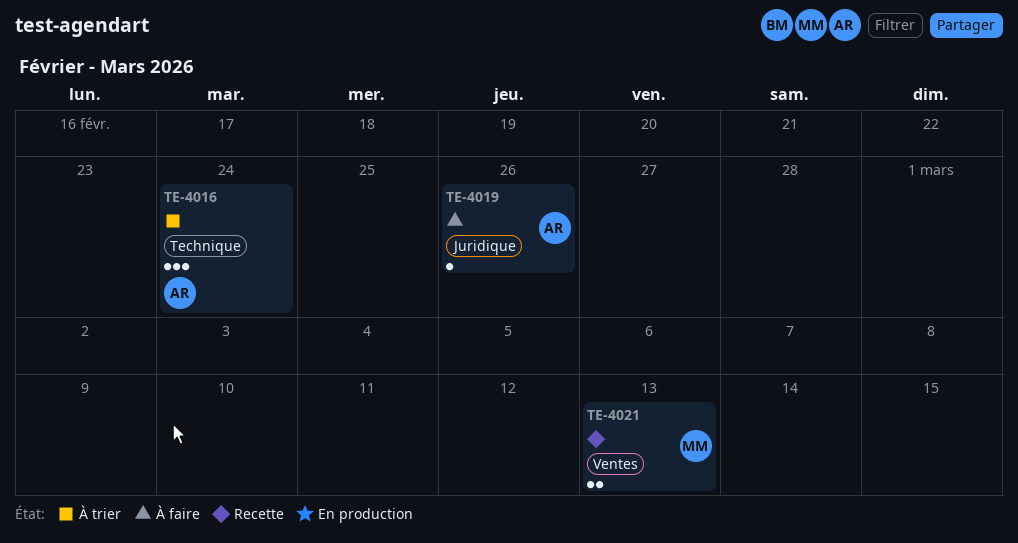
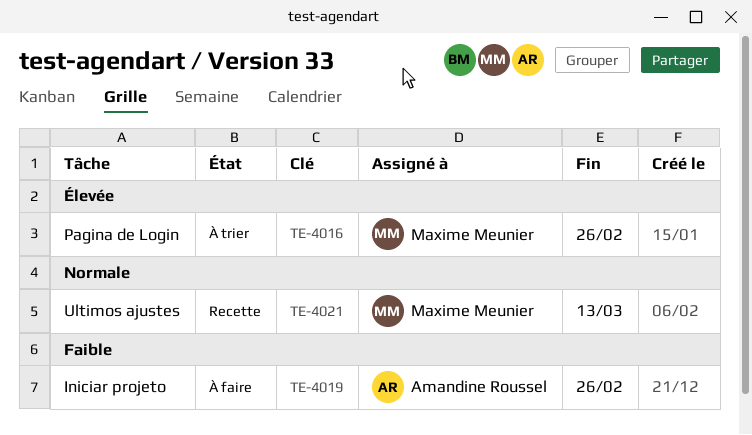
TE-4016, owner: Amandine Roussel -> Maxime Meunier
TE-4016, due: Feb 24 -> Feb 26

